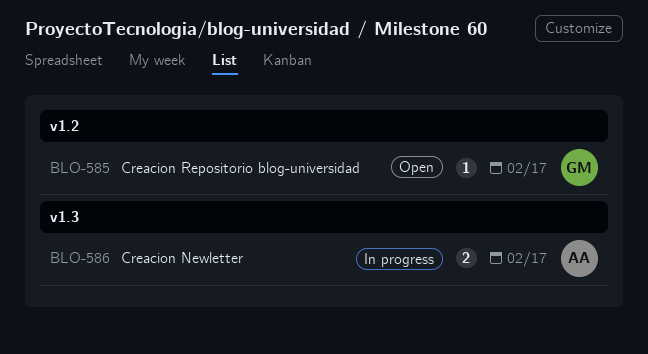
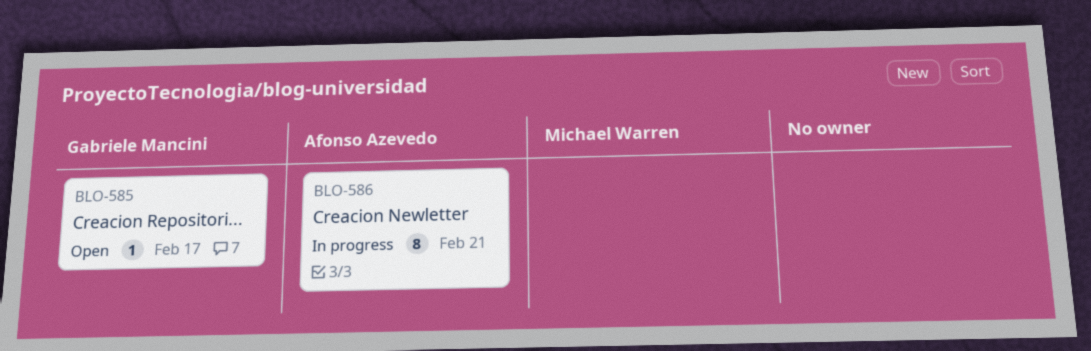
BLO-586, estimate: 2 -> 8
BLO-586, due: Feb 17 -> Feb 21

